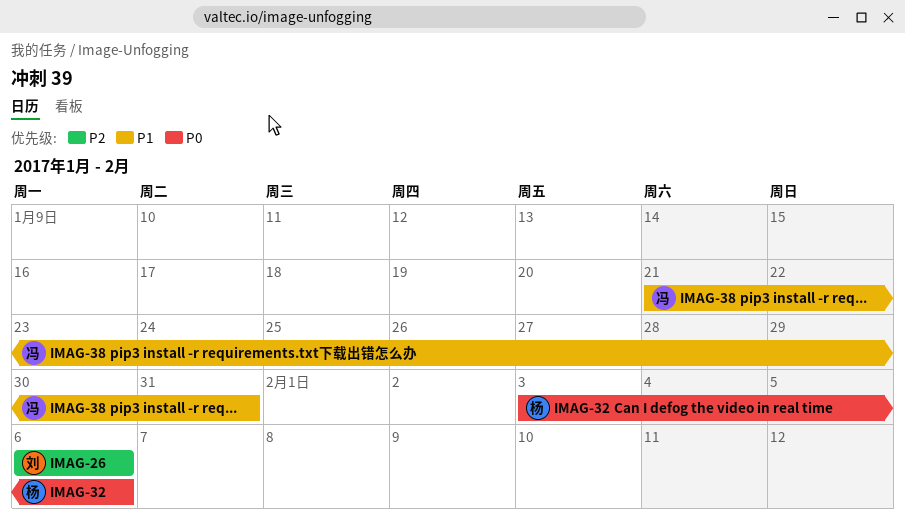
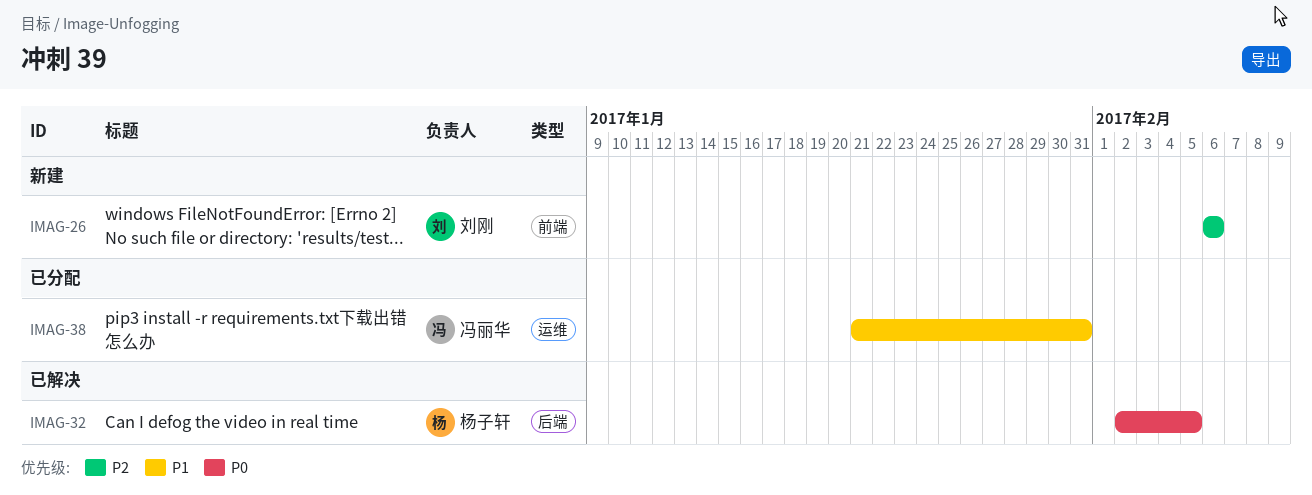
IMAG-32, start: Feb 3 -> Feb 2
IMAG-32, due: Feb 6 -> Feb 5

